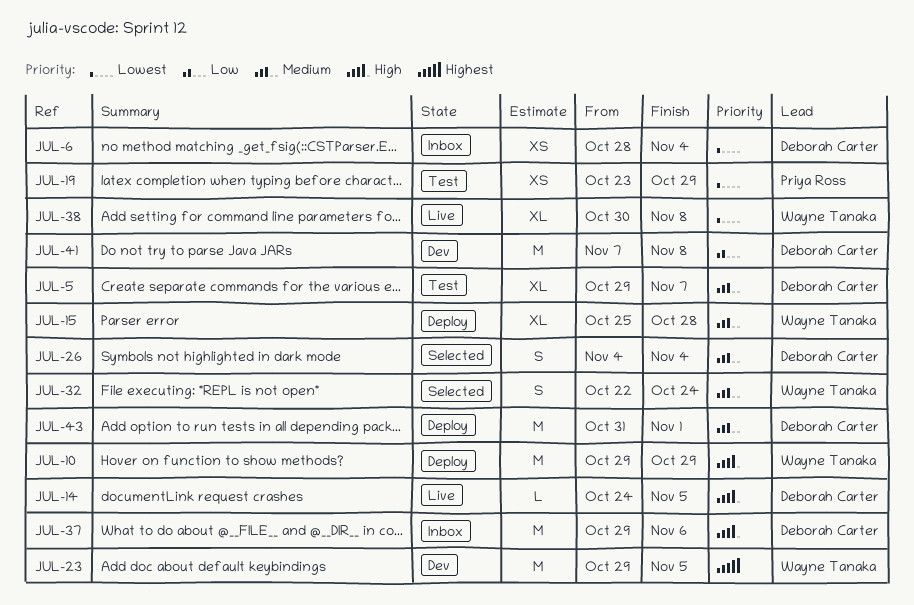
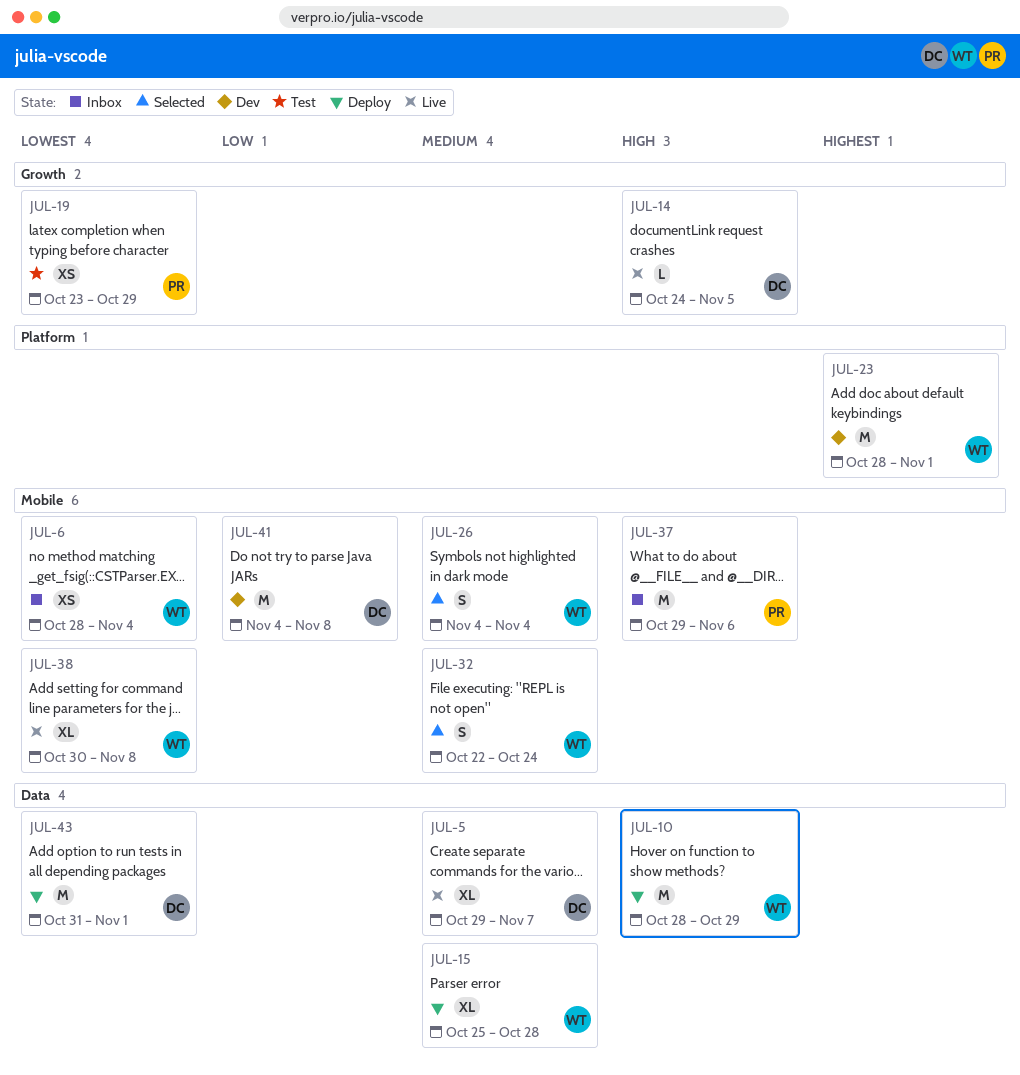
JUL-5, status: Test -> Live
JUL-6, owner: Deborah Carter -> Wayne Tanaka
JUL-10, start: Oct 29 -> Oct 28
JUL-23, start: Oct 29 -> Oct 28
JUL-23, due: Nov 5 -> Nov 1
JUL-26, owner: Deborah Carter -> Wayne Tanaka
JUL-37, owner: Deborah Carter -> Priya Ross
JUL-41, start: Nov 7 -> Nov 4
JUL-43, priority: Medium -> Lowest

